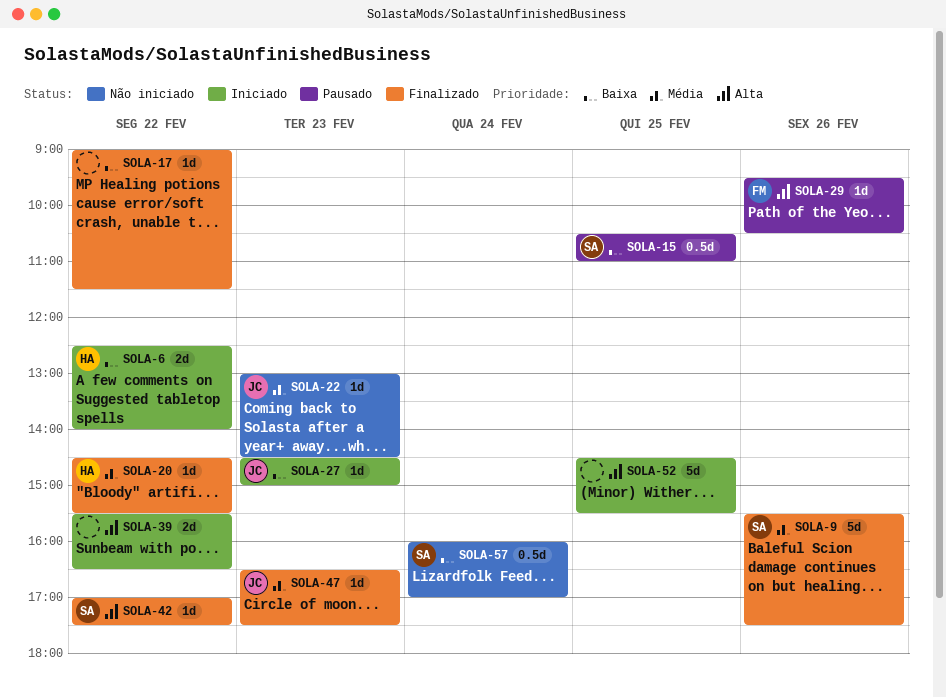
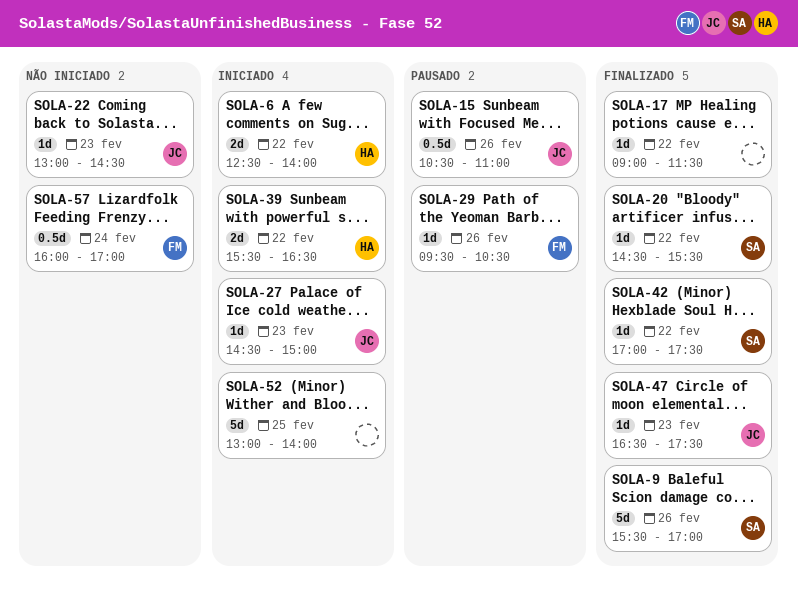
SOLA-9, ends: 17:30 -> 17:00
SOLA-15, owner: SA -> JC
SOLA-15, day: Feb 25 -> Feb 26
SOLA-20, owner: HA -> SA
SOLA-39, owner: none -> HA
SOLA-52, begins: 14:30 -> 13:00
SOLA-52, ends: 15:30 -> 14:00
SOLA-57, owner: SA -> FM

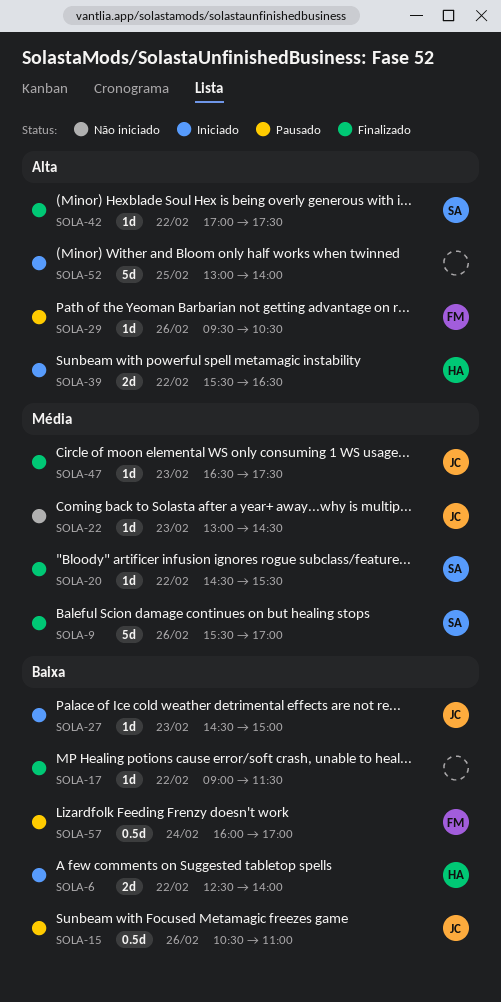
SOLA-57, status: Não iniciado -> Pausado

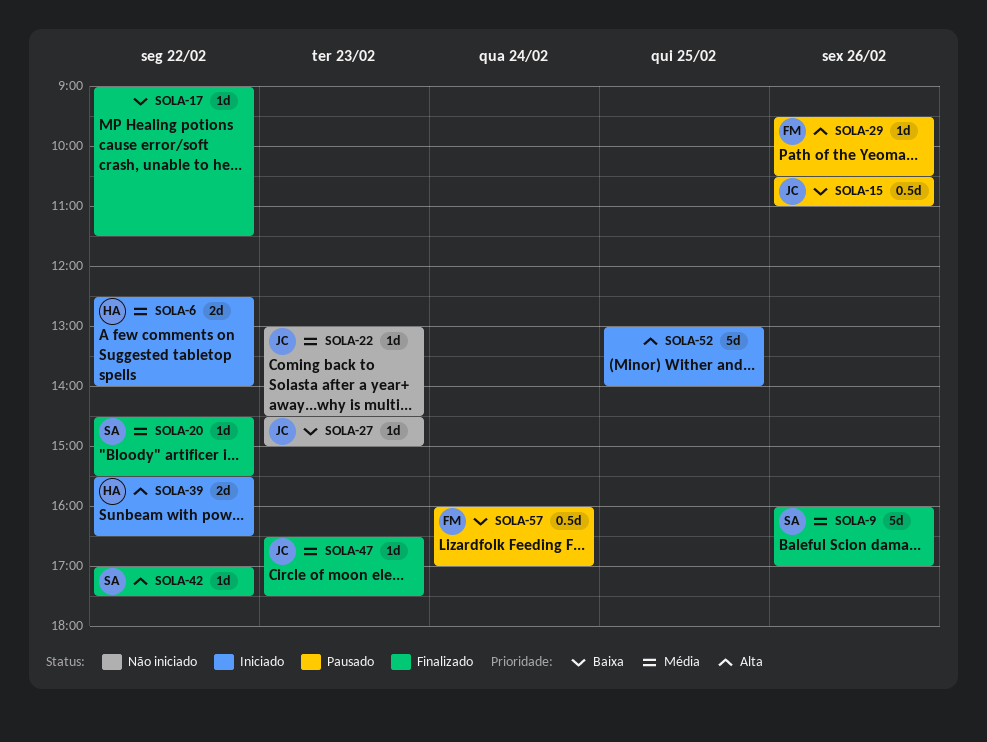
SOLA-6, priority: Baixa -> Média
SOLA-9, begins: 15:30 -> 16:00
SOLA-27, status: Iniciado -> Não iniciado

